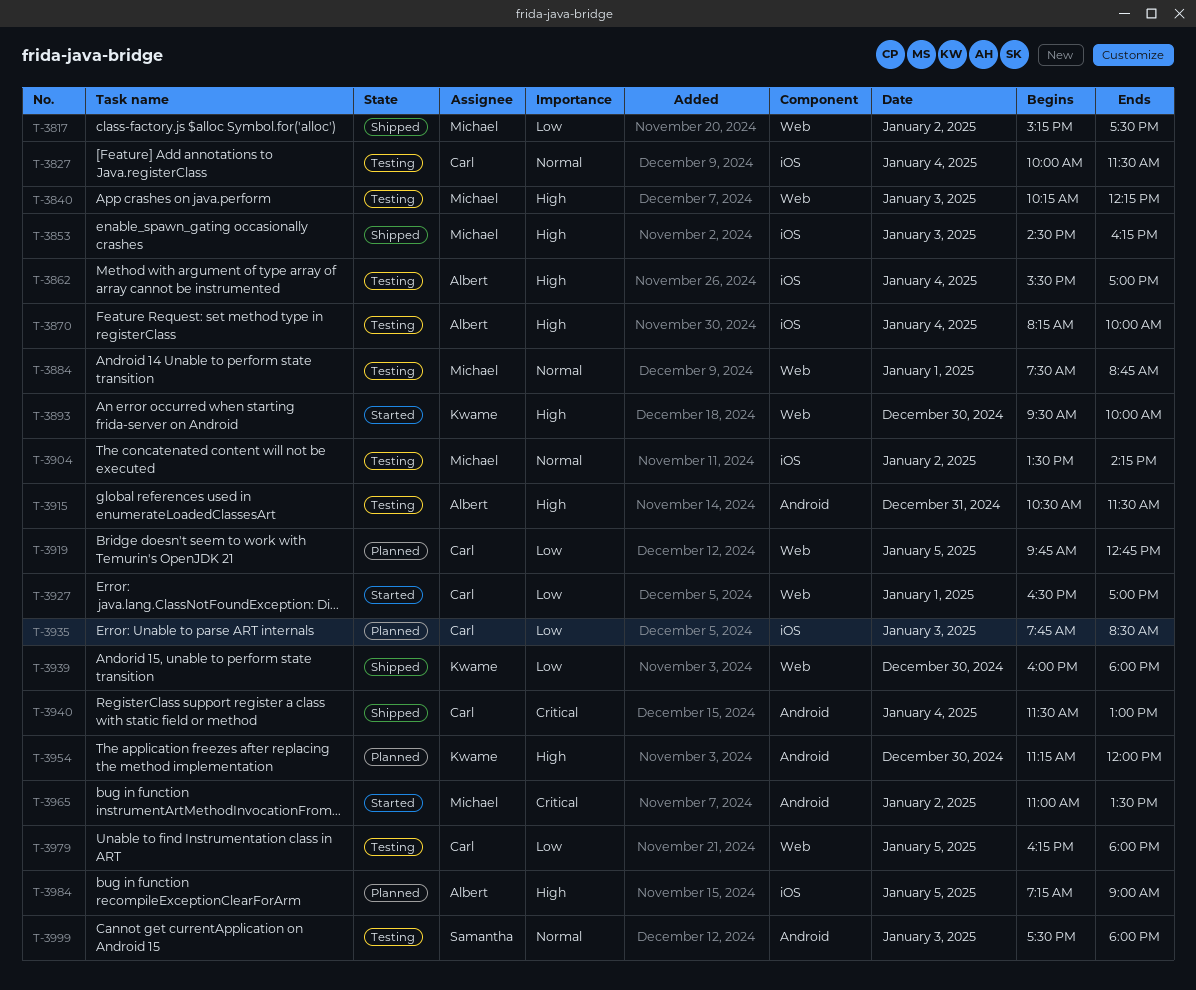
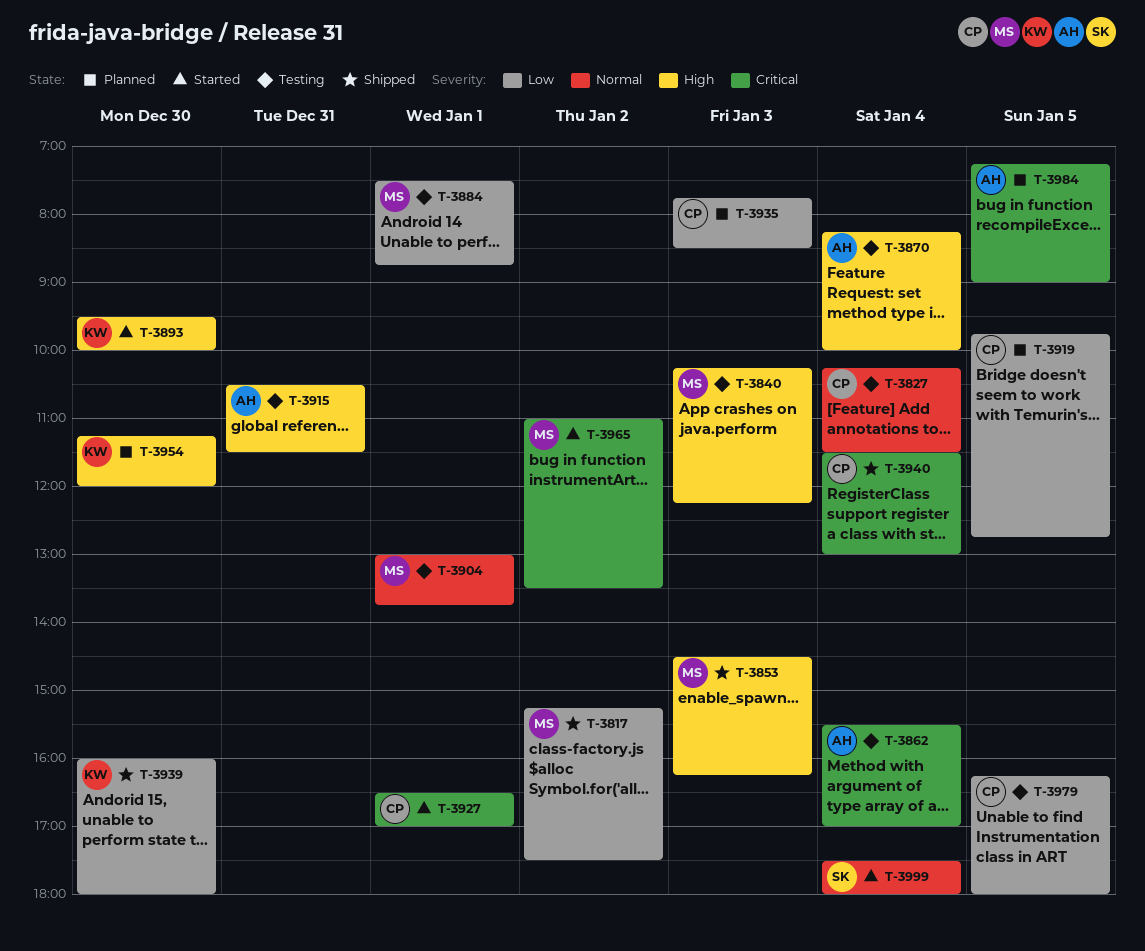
T-3827, begins: 10:00 -> 10:15
T-3862, priority: High -> Critical
T-3884, priority: Normal -> Low
T-3904, day: Jan 2 -> Jan 1
T-3904, begins: 13:30 -> 13:00
T-3904, ends: 14:15 -> 13:45
T-3927, priority: Low -> Critical
T-3984, priority: High -> Critical
T-3999, status: Testing -> Started
T-3999, day: Jan 3 -> Jan 4

